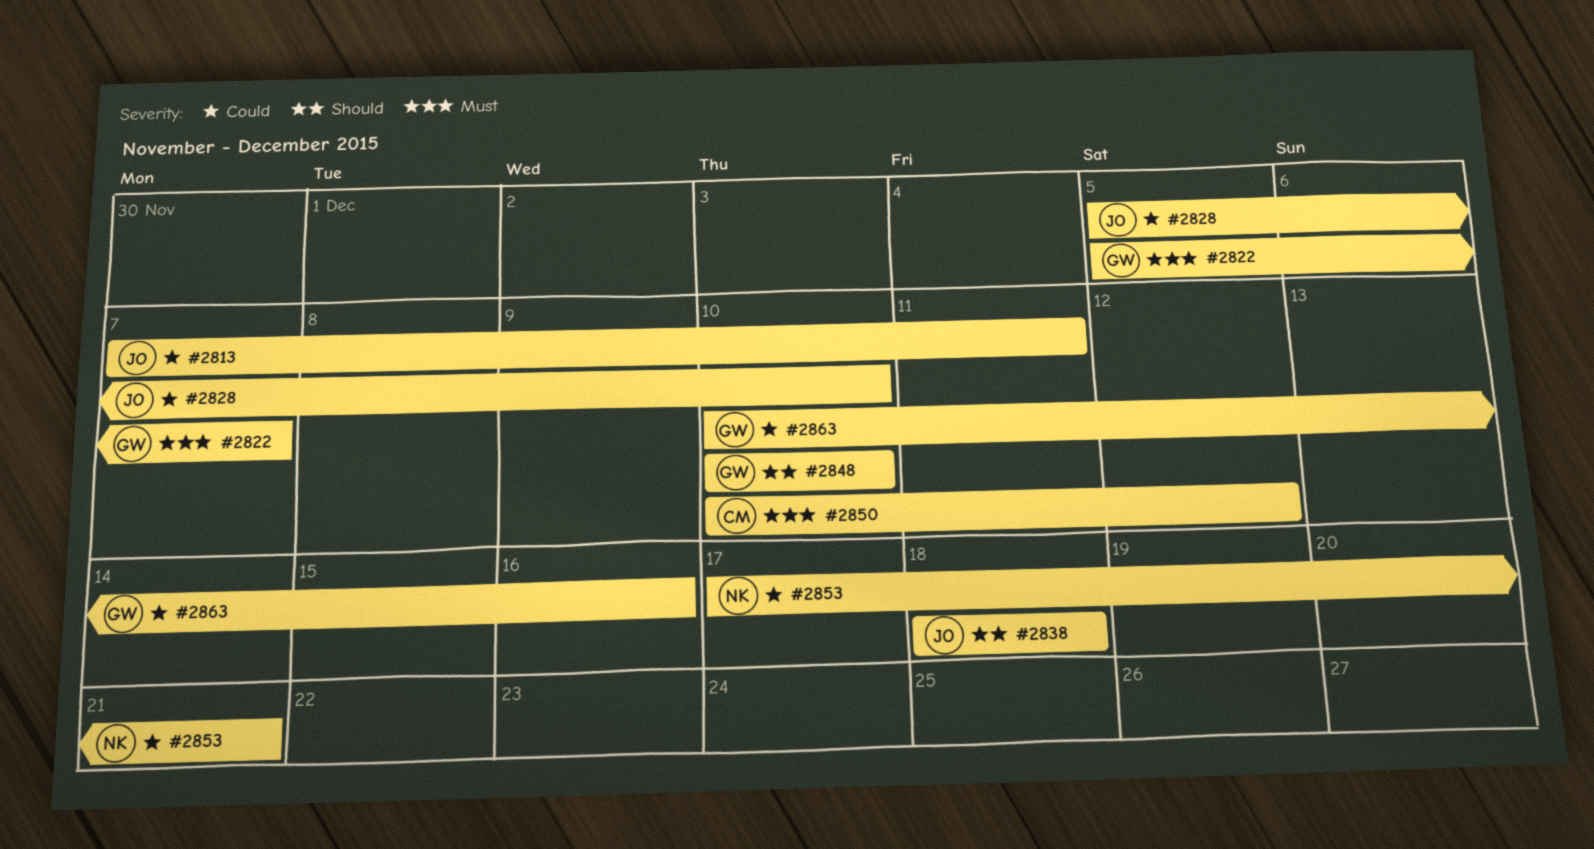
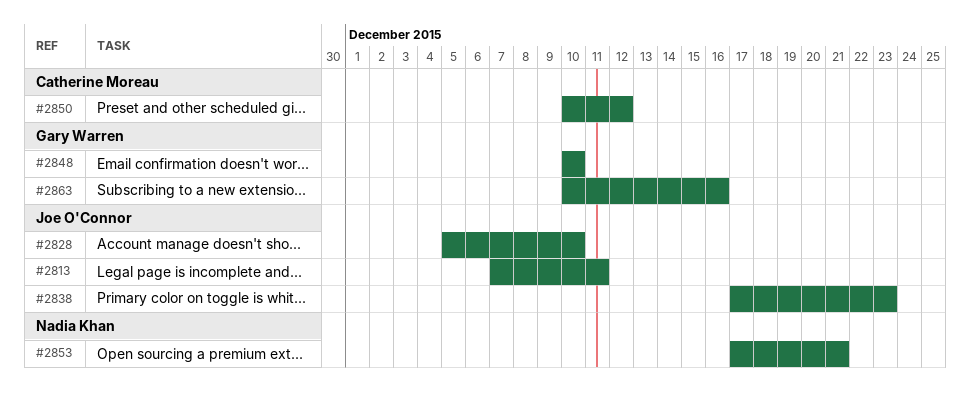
#2822: present -> none
#2838, start: Dec 18 -> Dec 17
#2838, due: Dec 18 -> Dec 23

